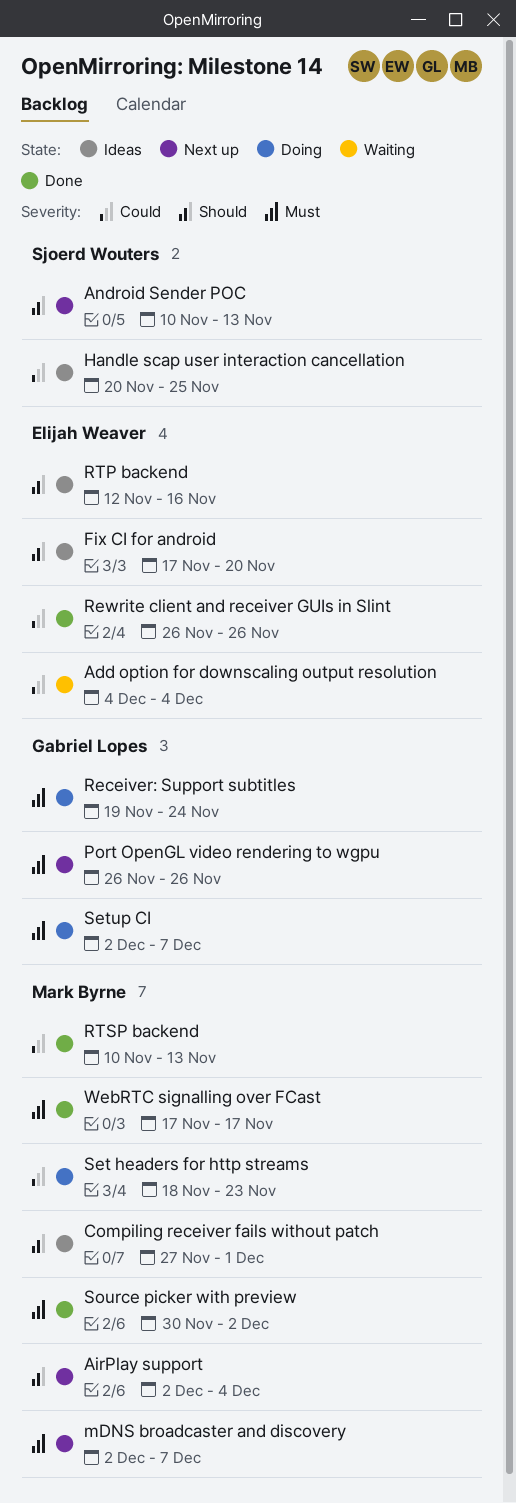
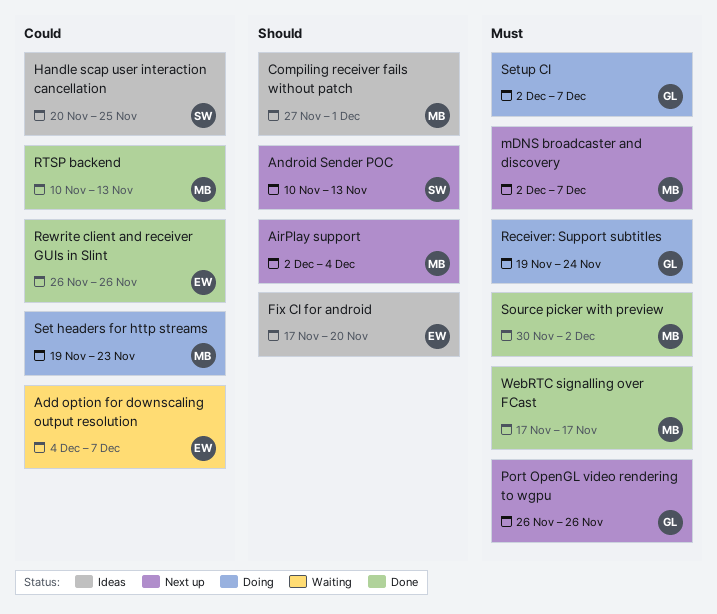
Add option for downscaling output resolution, due: Dec 4 -> Dec 7
RTP backend: present -> none
Set headers for http streams, start: Nov 18 -> Nov 19

